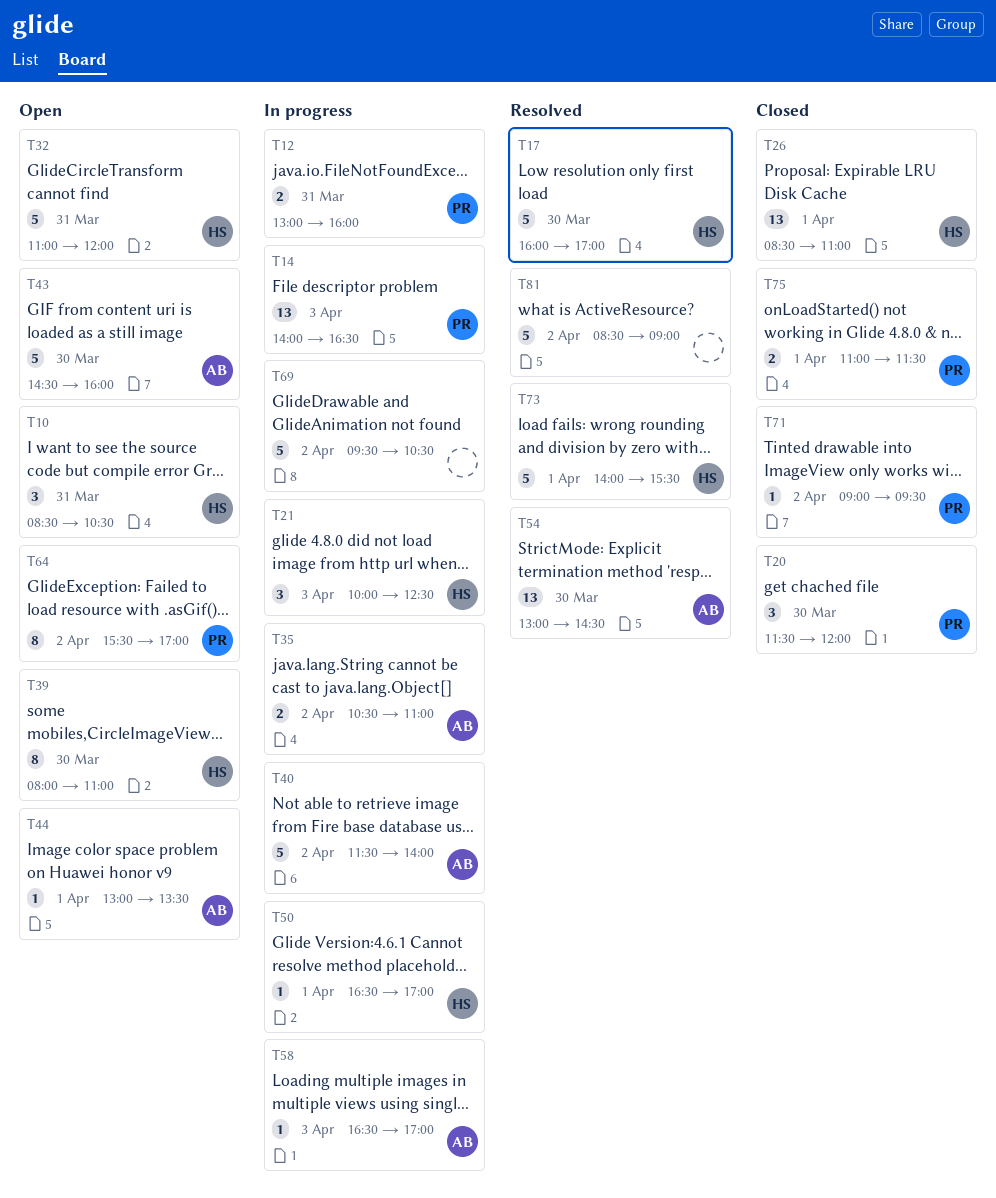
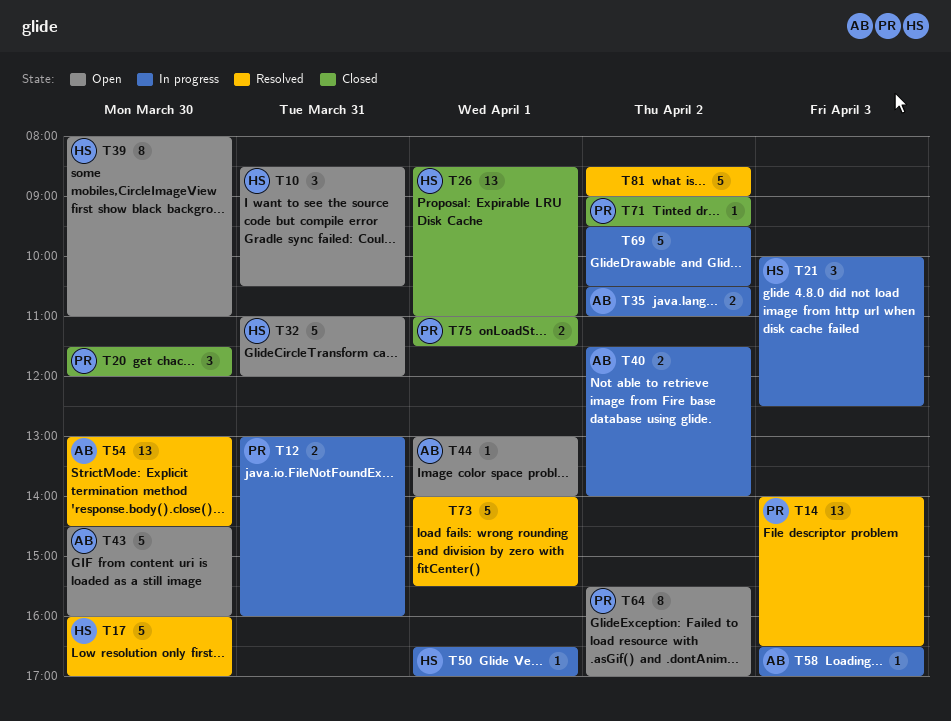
T14, status: In progress -> Resolved
T40, estimate: 5 -> 2
T44, ends: 13:30 -> 14:00
T73, owner: HS -> none

